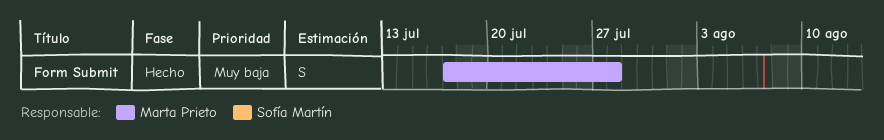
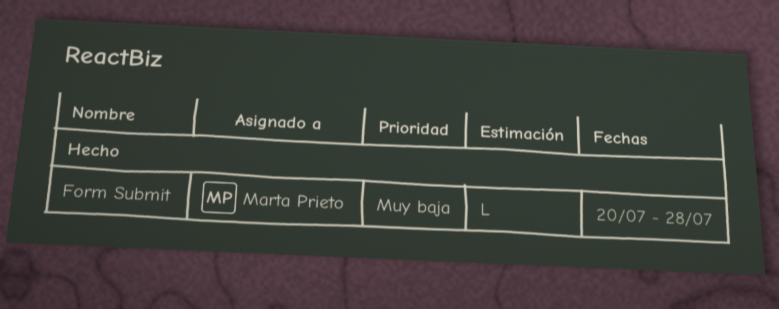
Form Submit, estimate: S -> L
Form Submit, start: Jul 17 -> Jul 20

